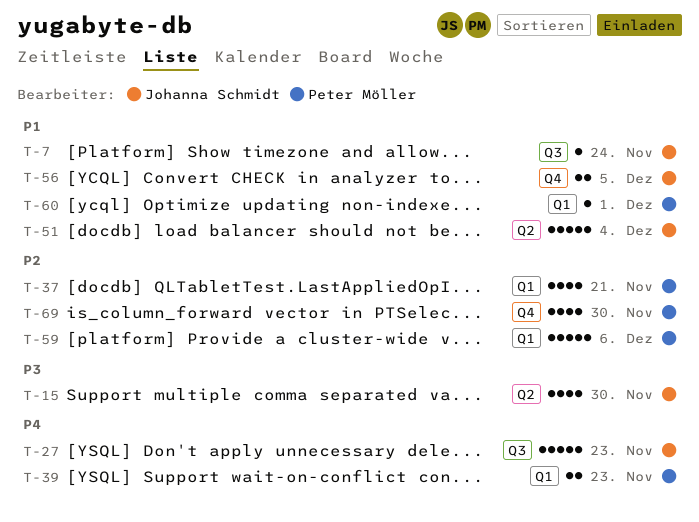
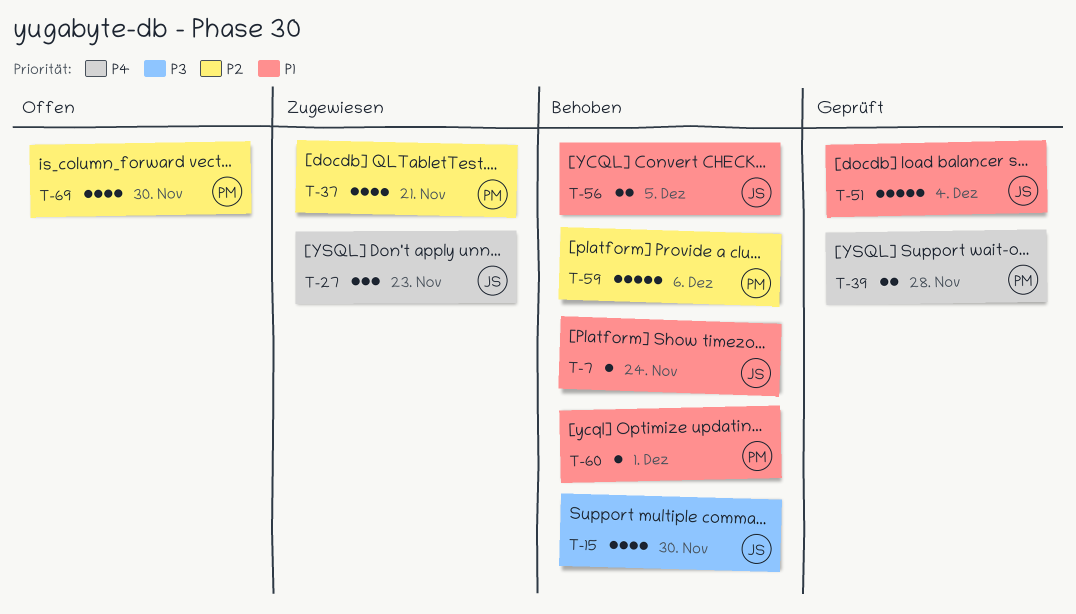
T-27, estimate: 5 -> 3
T-39, due: Nov 23 -> Nov 28

